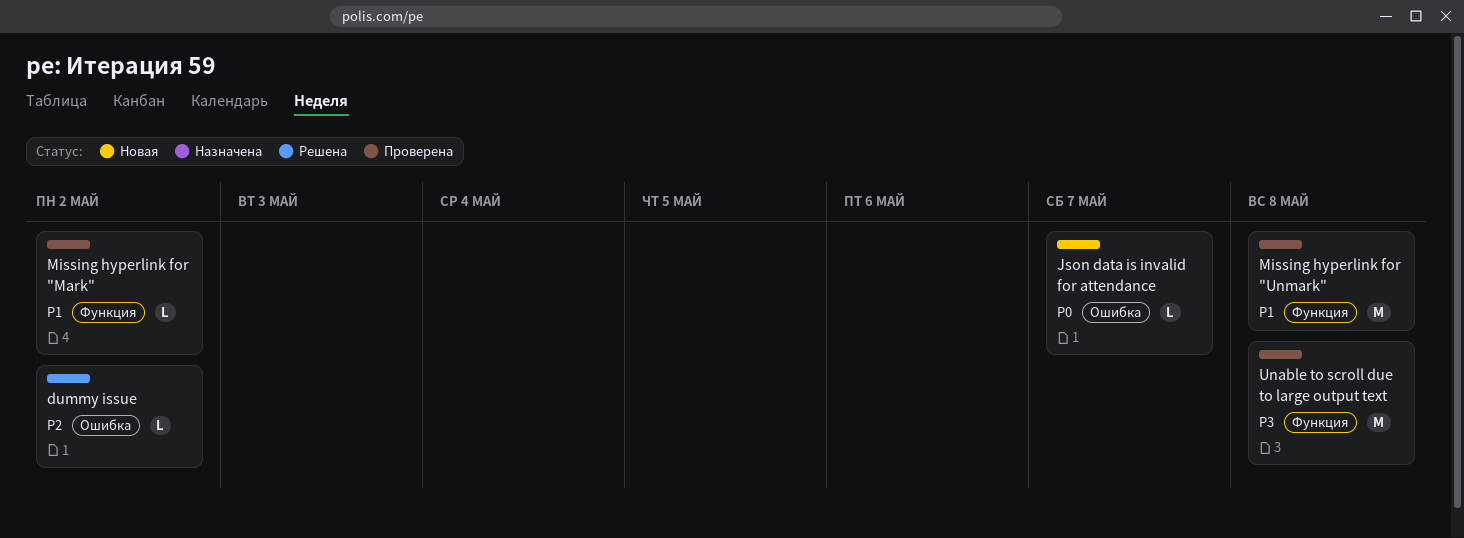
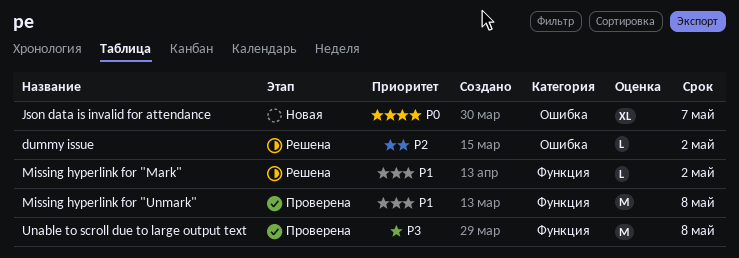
Json data is invalid for attendance, estimate: L -> XL
Missing hyperlink for "Mark", status: Проверена -> Решена

